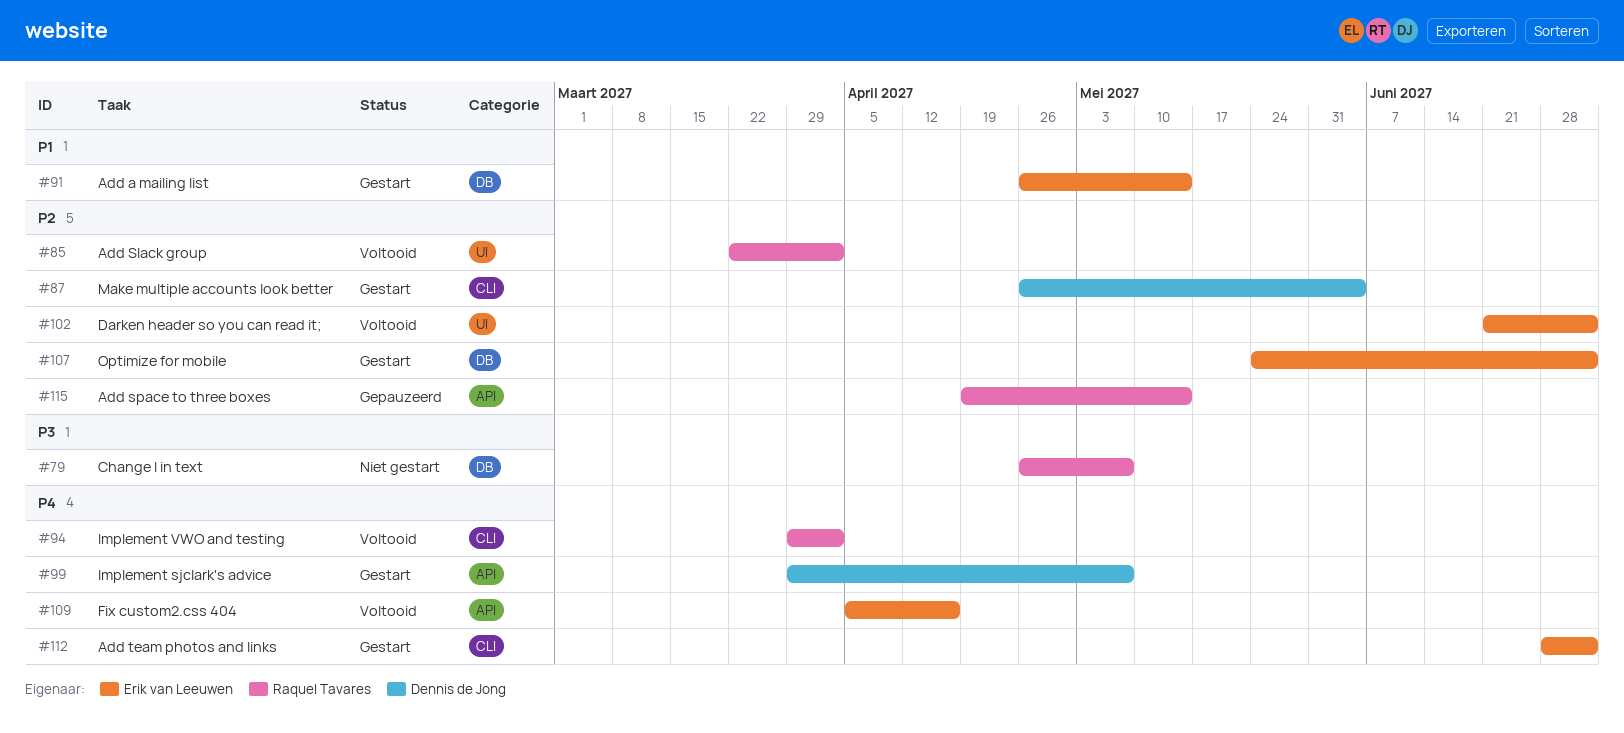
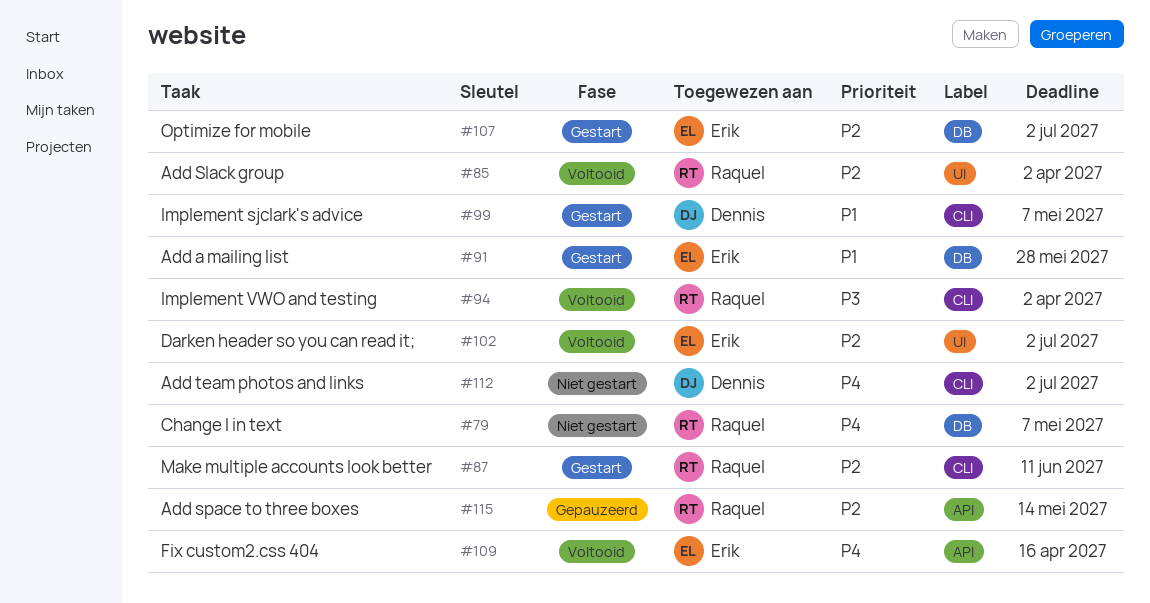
#79, priority: P3 -> P4
#87, owner: Dennis de Jong -> Raquel Tavares
#87, due: Jun 4 -> Jun 11
#91, due: May 14 -> May 28
#94, priority: P4 -> P3
#99, priority: P4 -> P1
#99, label: API -> CLI
#112, status: Gestart -> Niet gestart
#112, owner: Erik van Leeuwen -> Dennis de Jong

